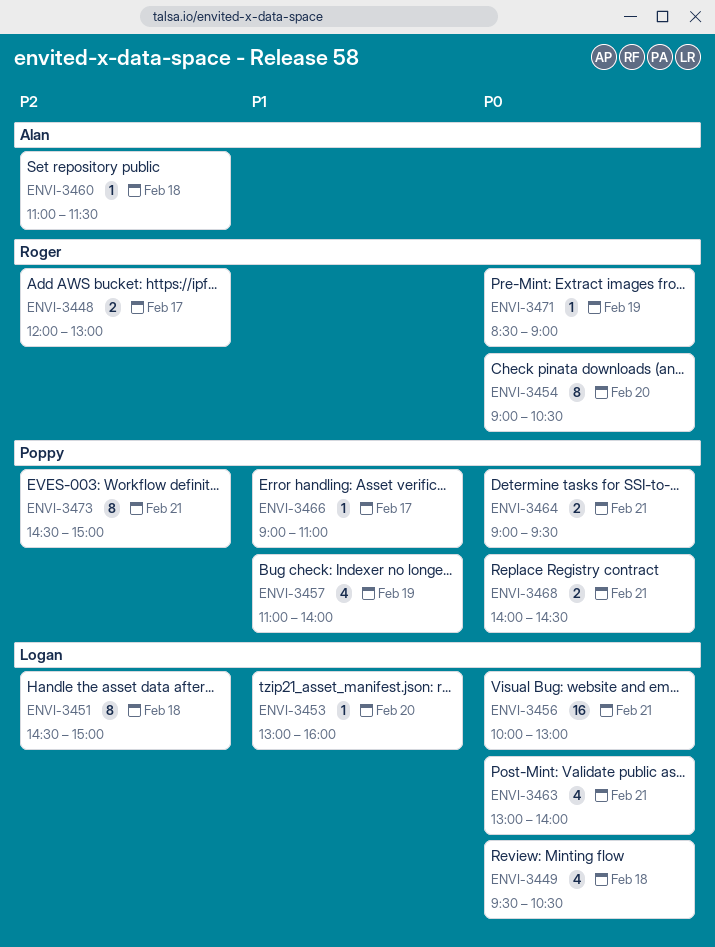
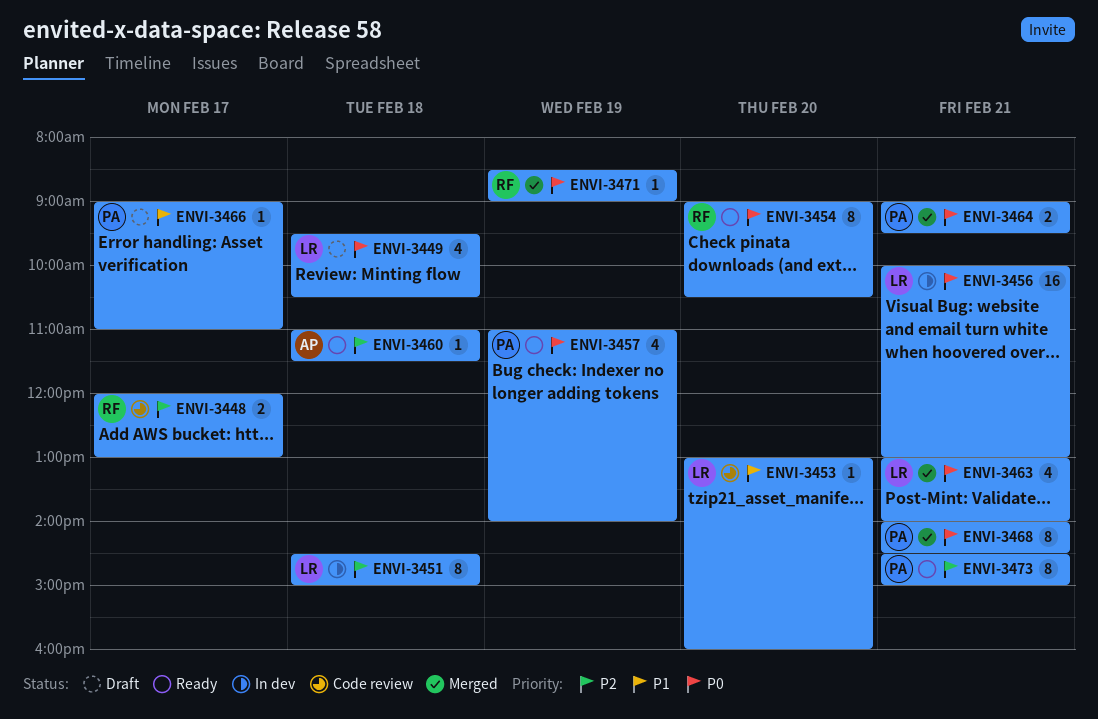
ENVI-3457, priority: P1 -> P0
ENVI-3468, estimate: 2 -> 8

